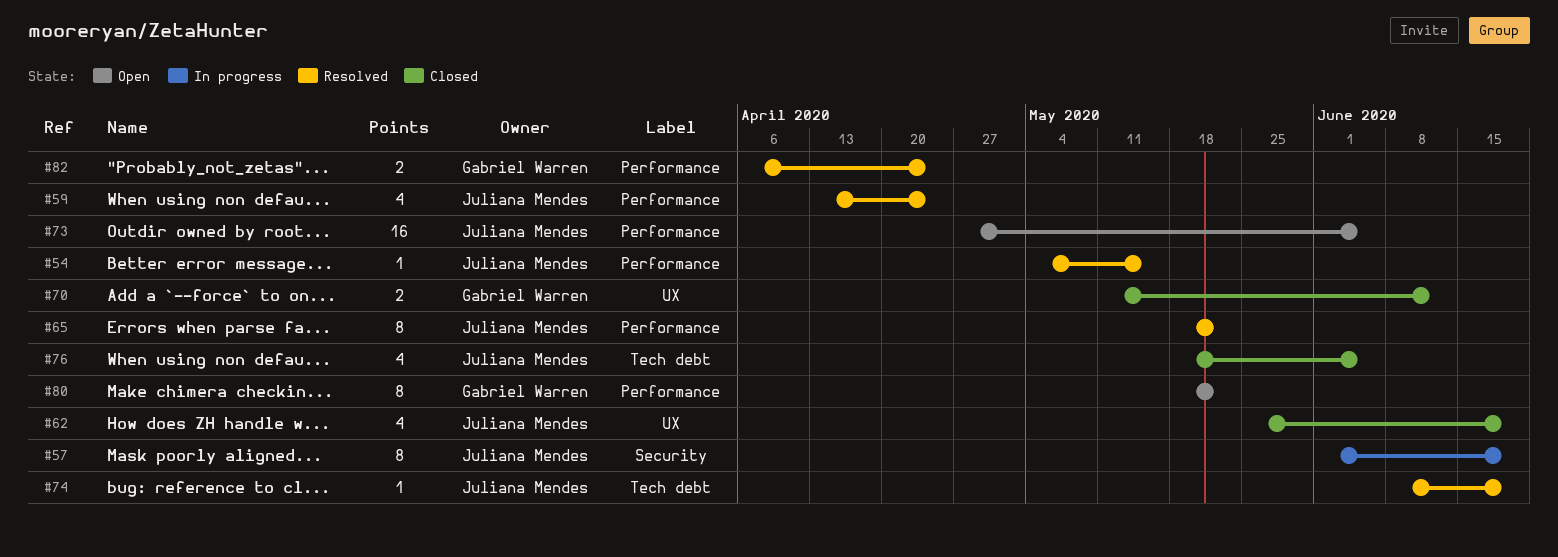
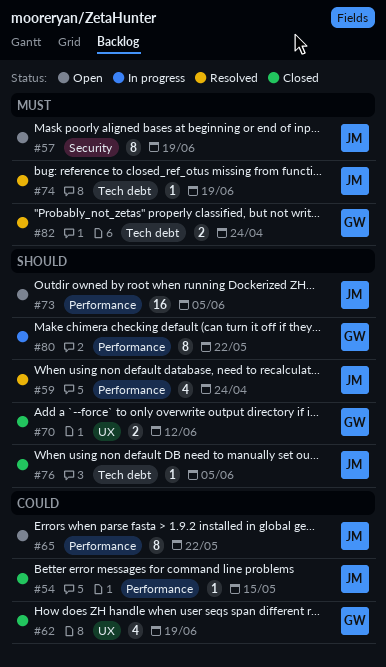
#54, status: Resolved -> Closed
#57, status: In progress -> Open
#62, owner: Juliana Mendes -> Gabriel Warren
#65, status: Resolved -> Open
#76, estimate: 4 -> 1
#80, status: Open -> In progress
#82, label: Performance -> Tech debt

